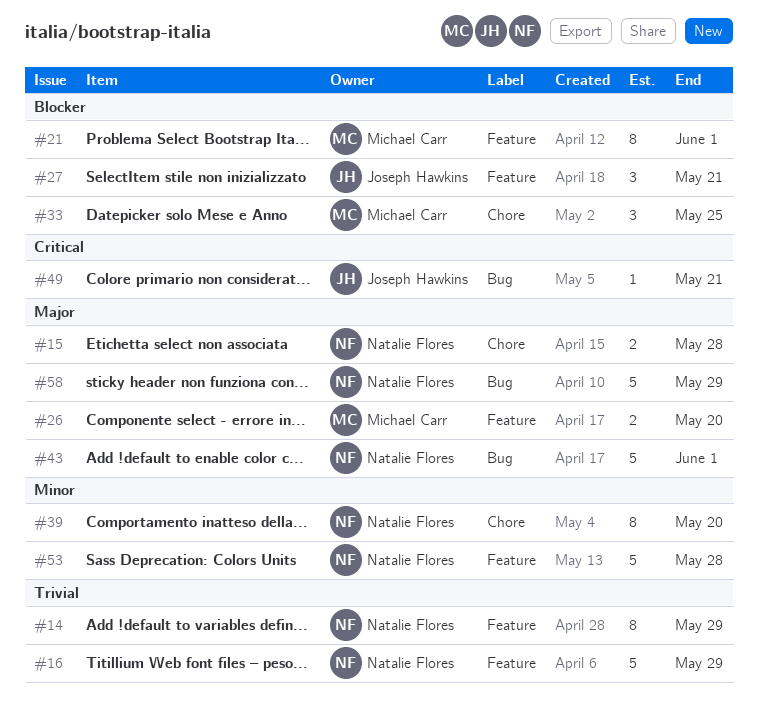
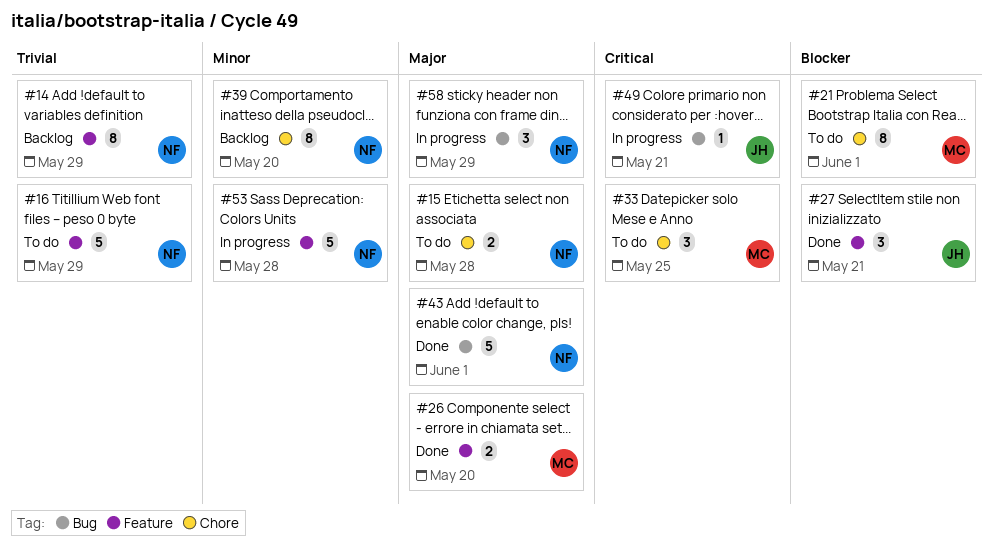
#21, label: Feature -> Chore
#33, priority: Blocker -> Critical
#58, estimate: 5 -> 3

